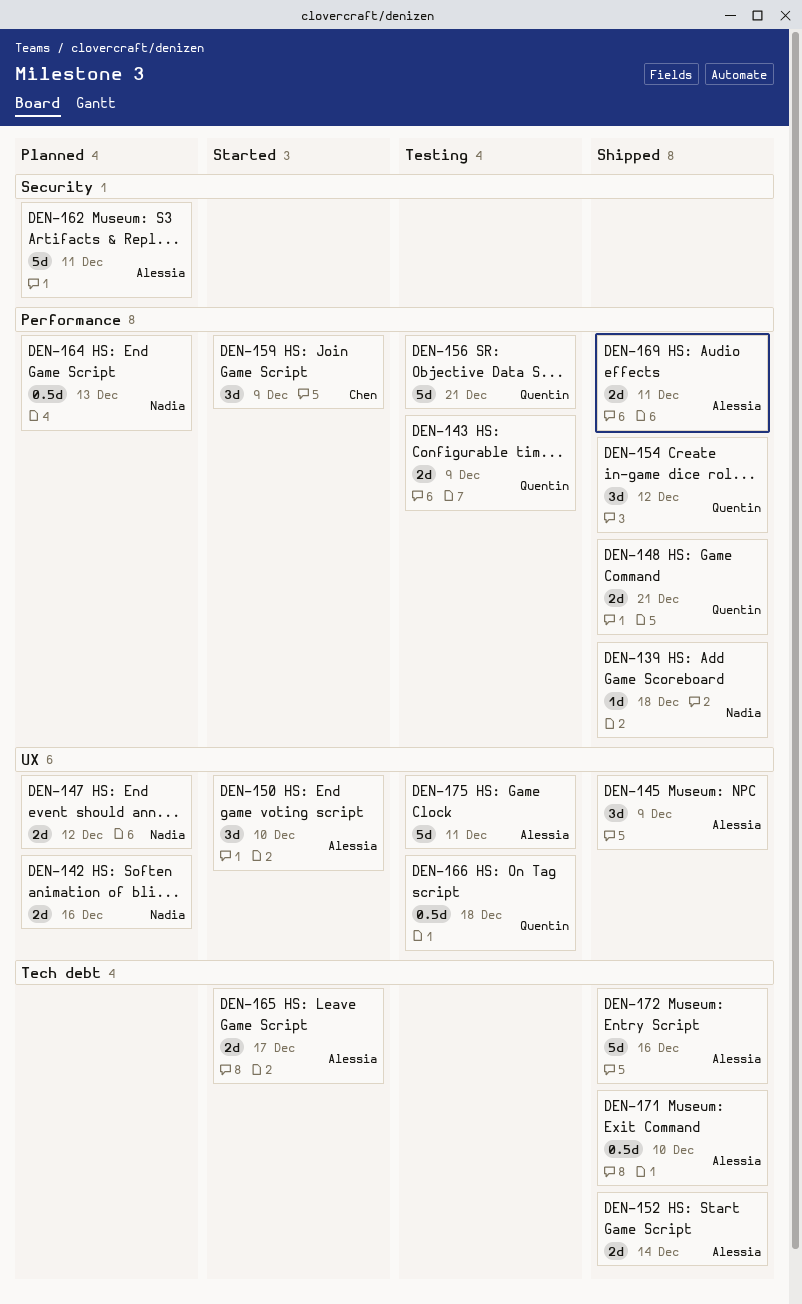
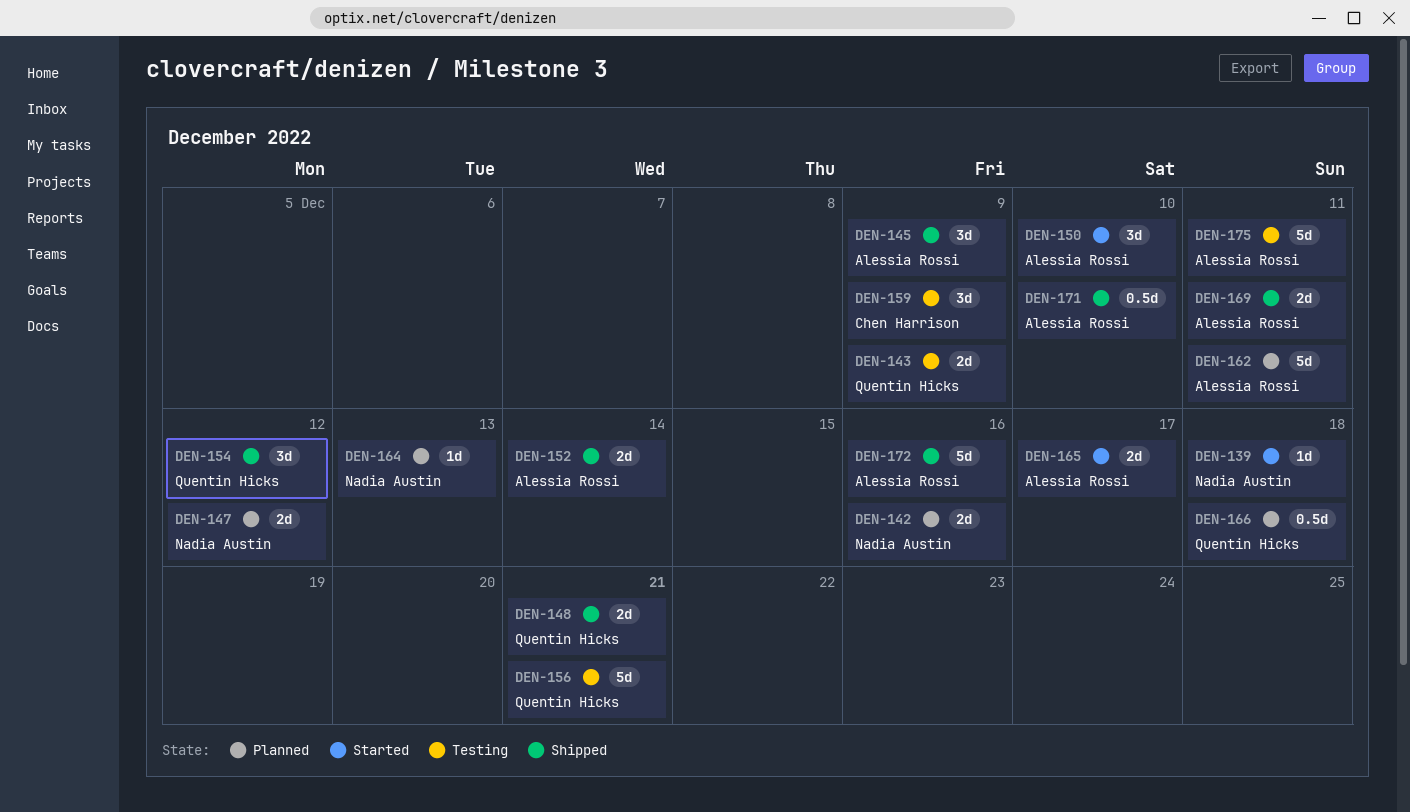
DEN-139, status: Shipped -> Started
DEN-159, status: Started -> Testing
DEN-164, estimate: 0.5d -> 1d
DEN-166, status: Testing -> Planned

